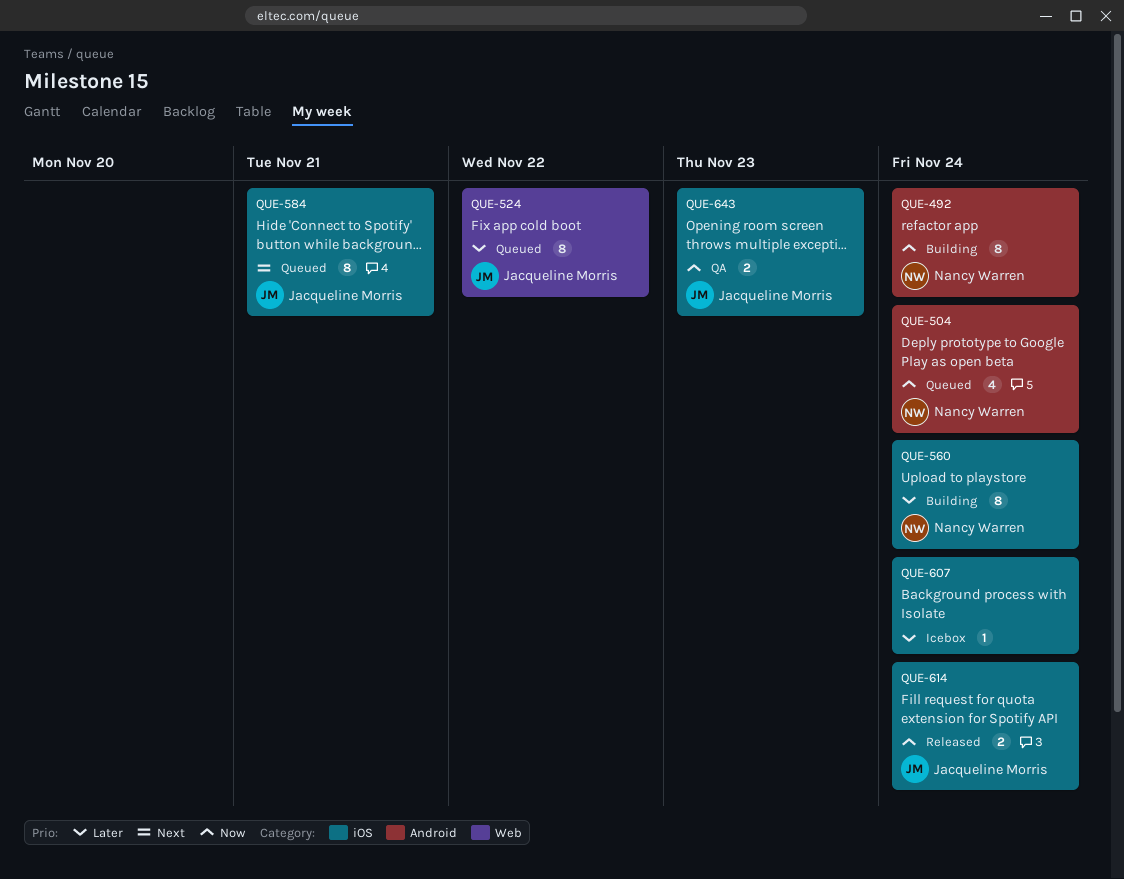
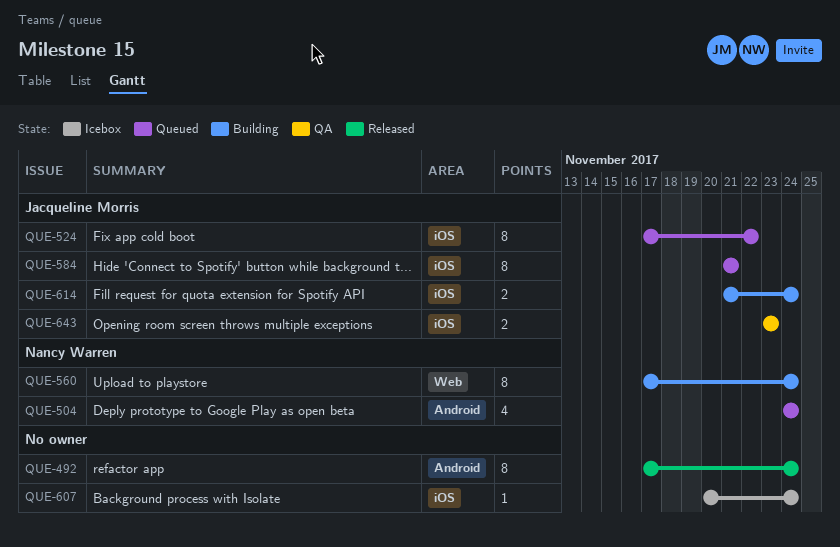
QUE-492, status: Building -> Released
QUE-492, owner: Nancy Warren -> none
QUE-524, label: Web -> iOS
QUE-560, label: iOS -> Web
QUE-614, status: Released -> Building

